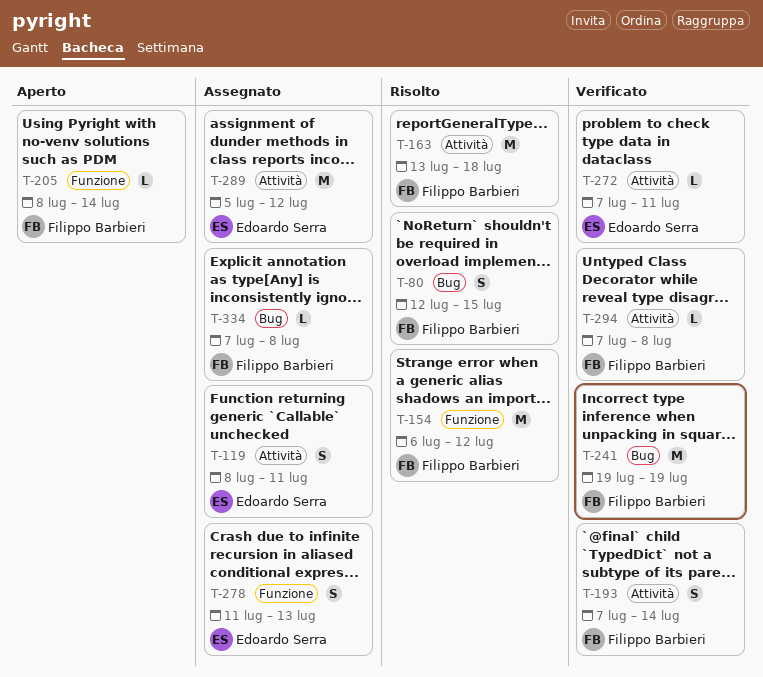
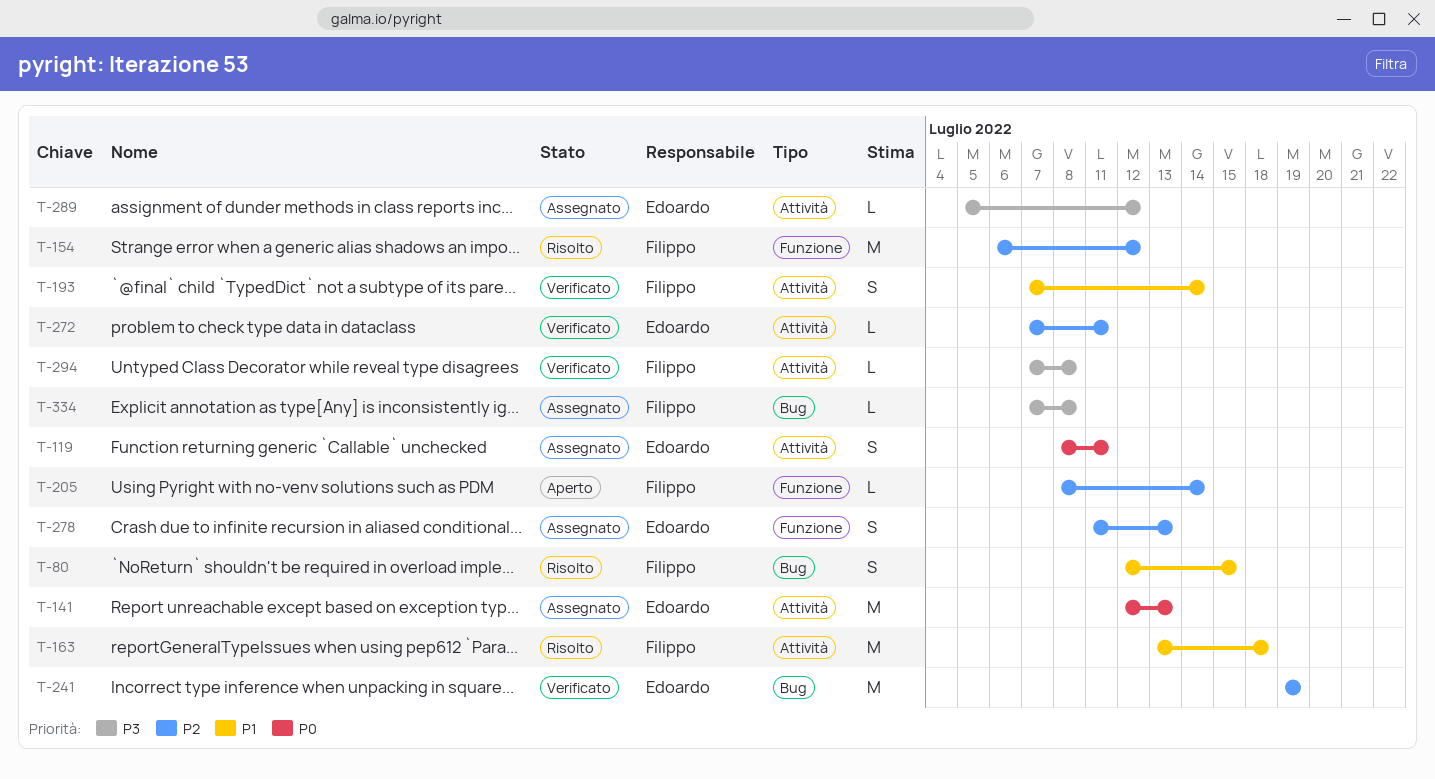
T-141: none -> present
T-241, owner: Filippo Barbieri -> Edoardo Serra
T-289, estimate: M -> L

